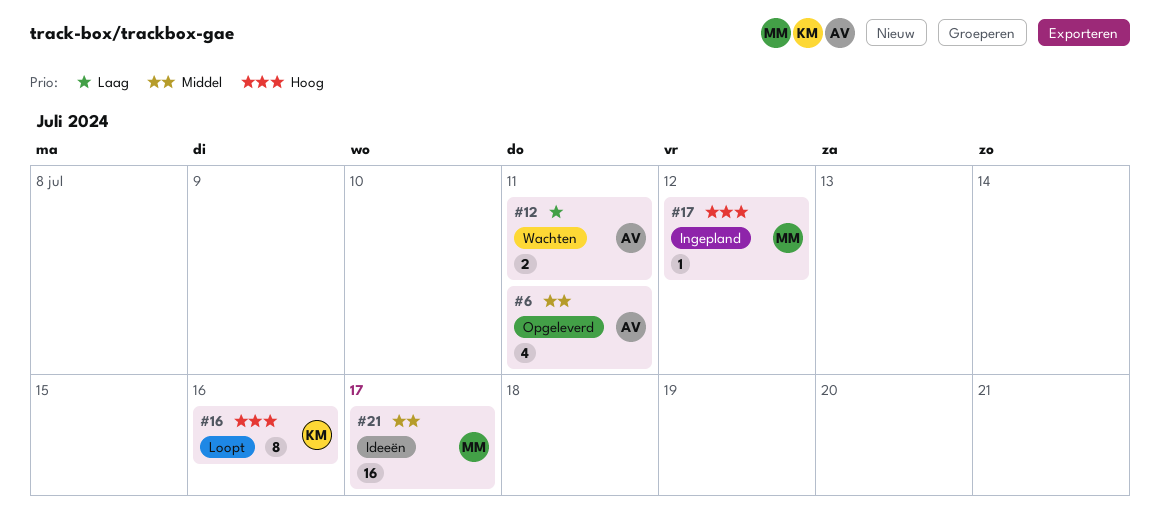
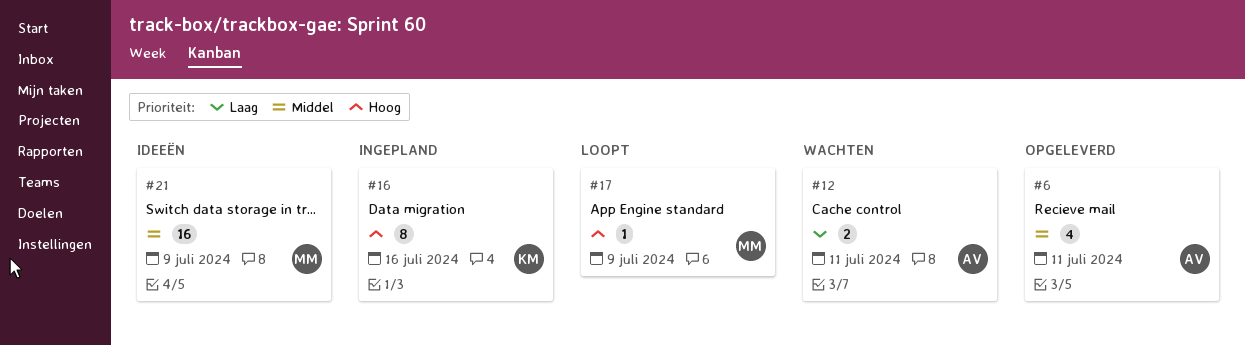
#16, status: Loopt -> Ingepland
#17, status: Ingepland -> Loopt
#17, due: Jul 12 -> Jul 9
#21, due: Jul 17 -> Jul 9

